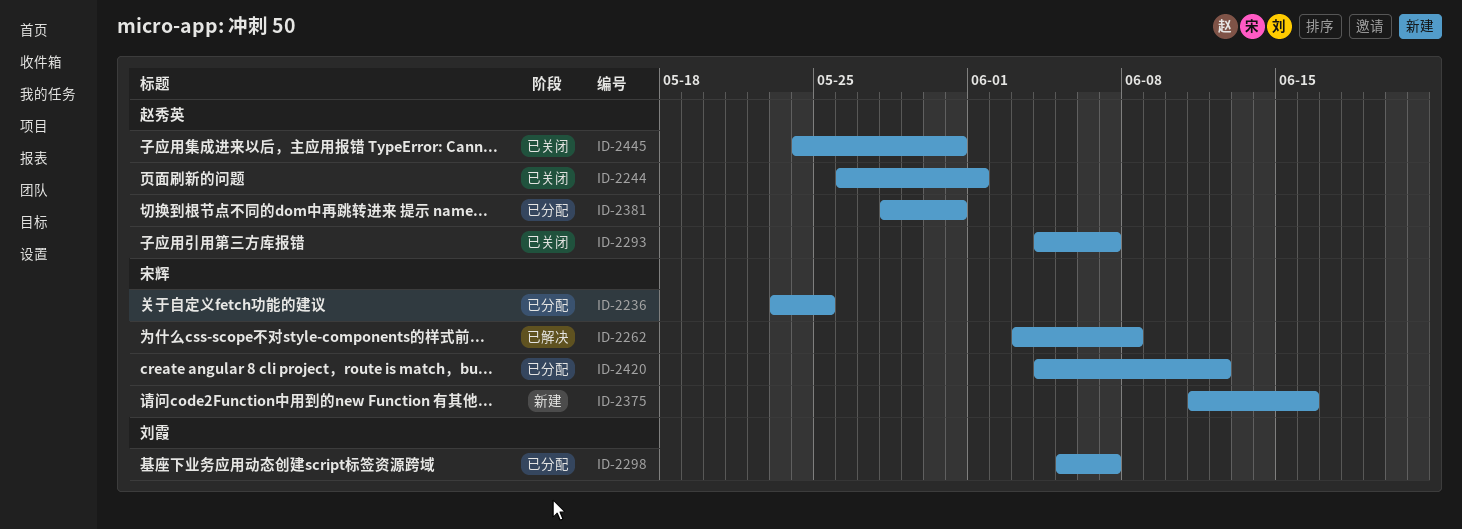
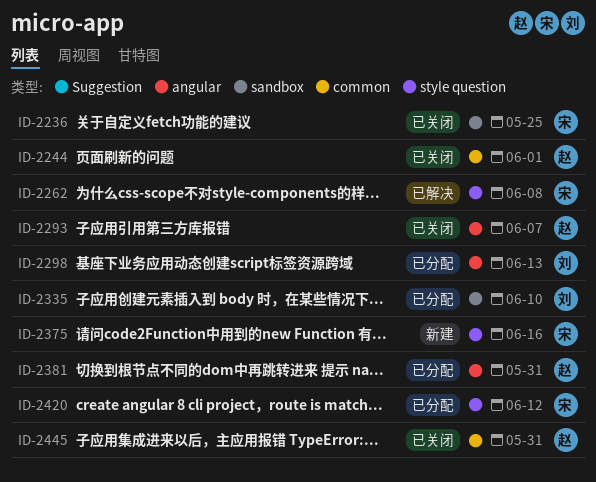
ID-2236, status: 已分配 -> 已关闭
ID-2298, due: Jun 7 -> Jun 13
ID-2335: none -> present

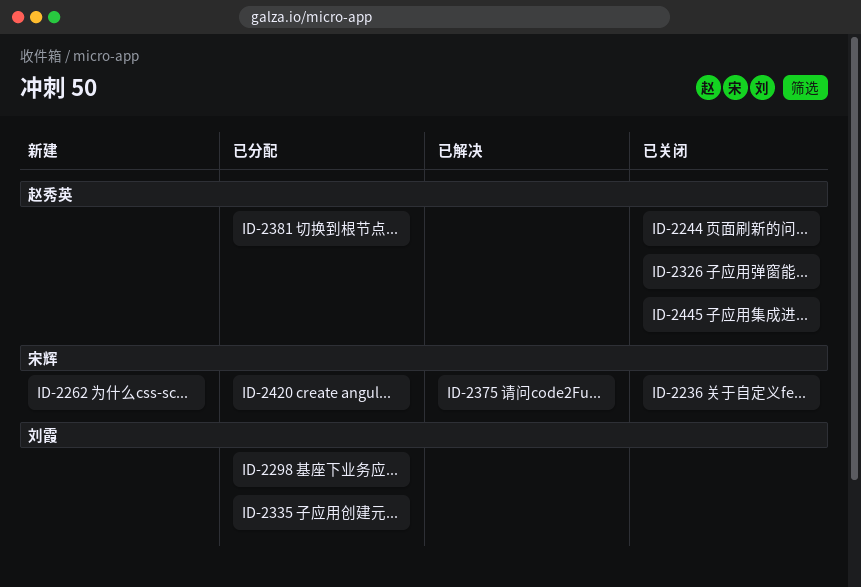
ID-2262, status: 已解决 -> 新建
ID-2293: present -> none
ID-2326: none -> present
ID-2375, status: 新建 -> 已解决

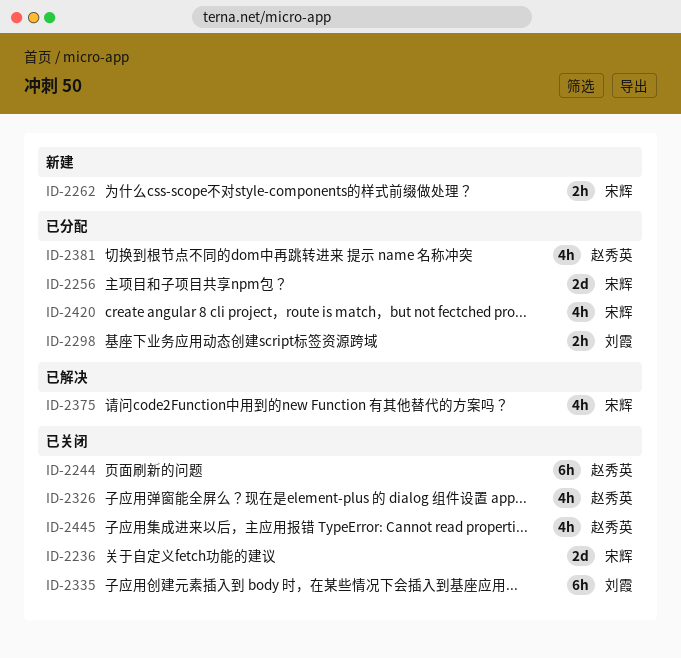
ID-2256: none -> present
ID-2335, status: 已分配 -> 已关闭

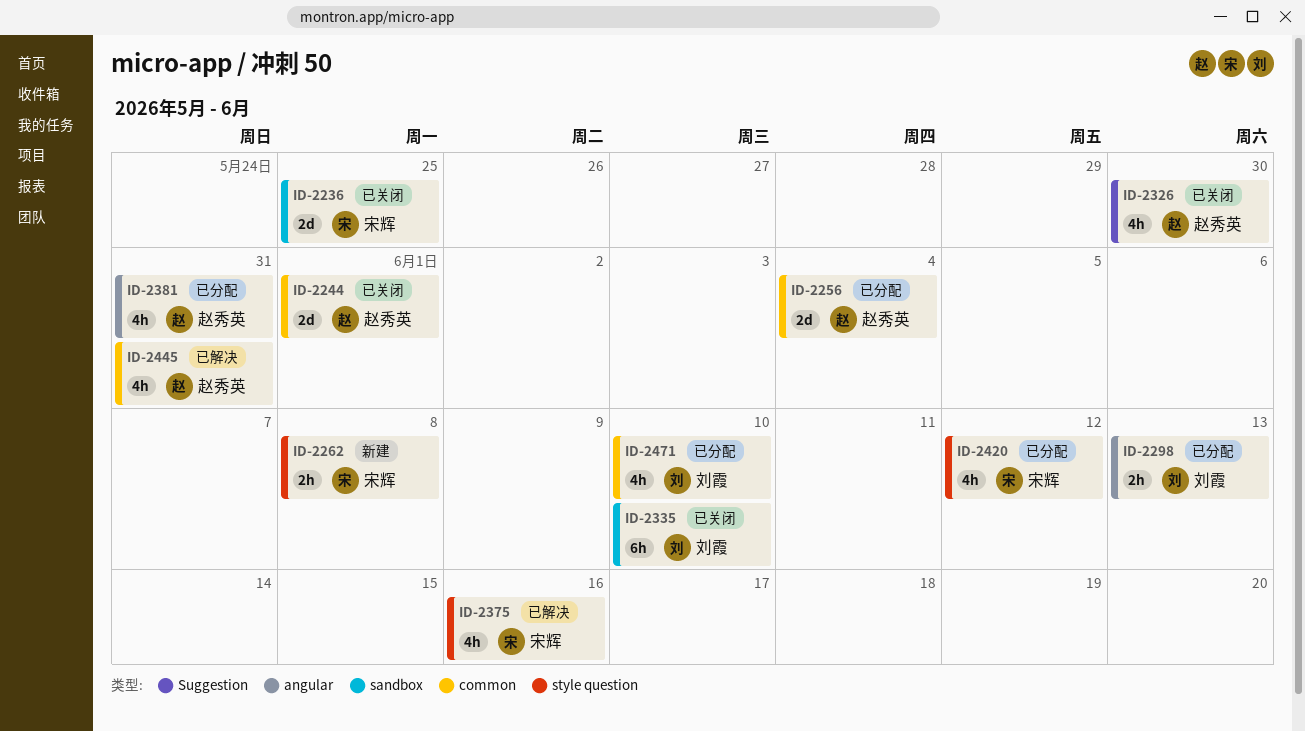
ID-2244, estimate: 6h -> 2d
ID-2256, owner: 宋辉 -> 赵秀英
ID-2445, status: 已关闭 -> 已解决
ID-2471: none -> present

